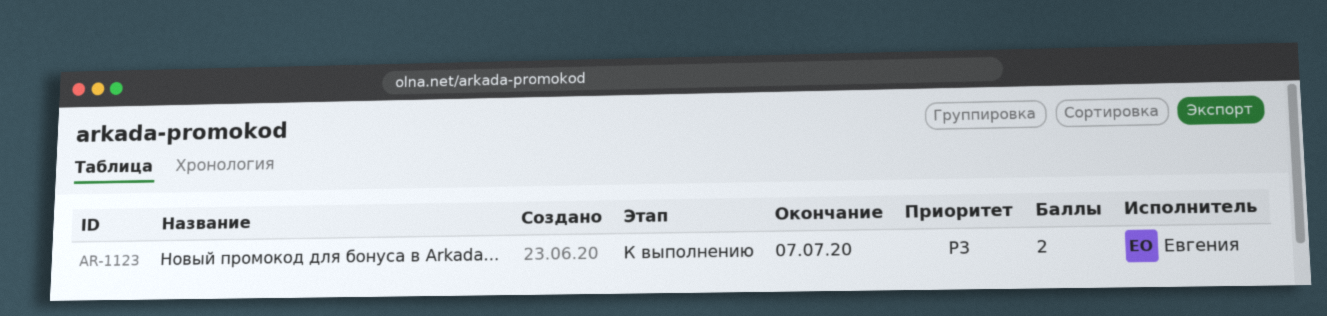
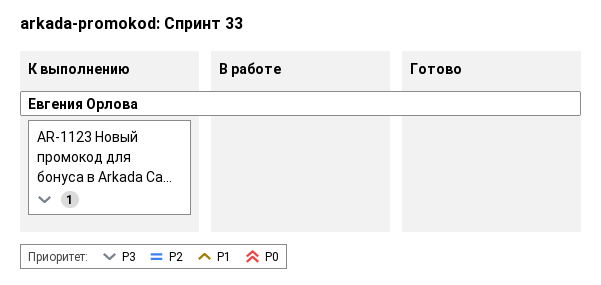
AR-1123, estimate: 2 -> 1

